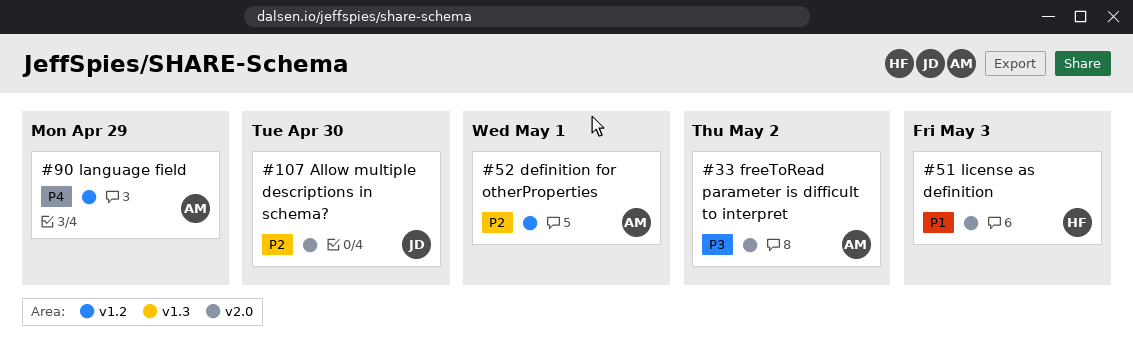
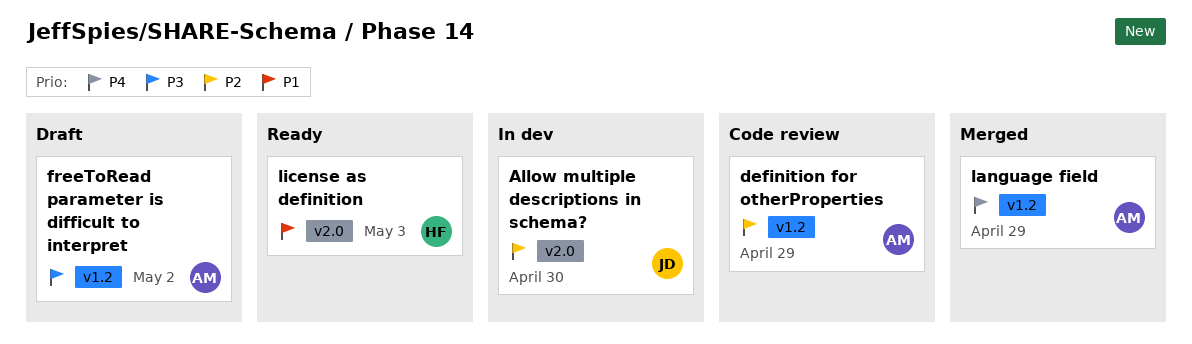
definition for otherProperties, due: May 1 -> Apr 29
freeToRead parameter is difficult to interpret, label: v2.0 -> v1.2

